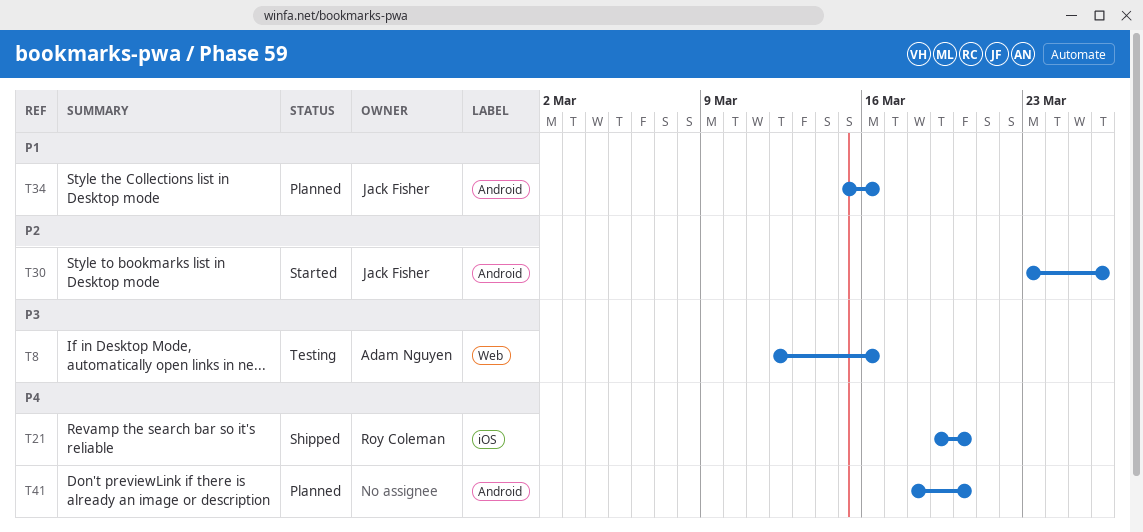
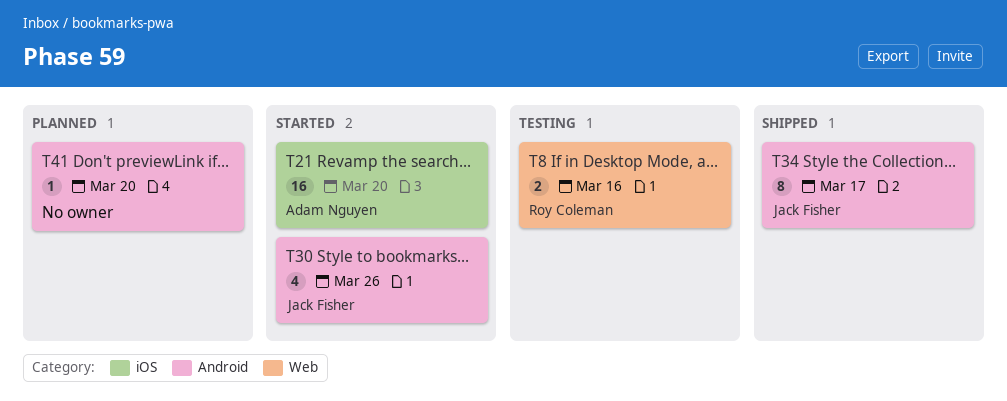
T8, owner: Adam Nguyen -> Roy Coleman
T21, status: Shipped -> Started
T21, owner: Roy Coleman -> Adam Nguyen
T34, status: Planned -> Shipped
T34, due: Mar 16 -> Mar 17

